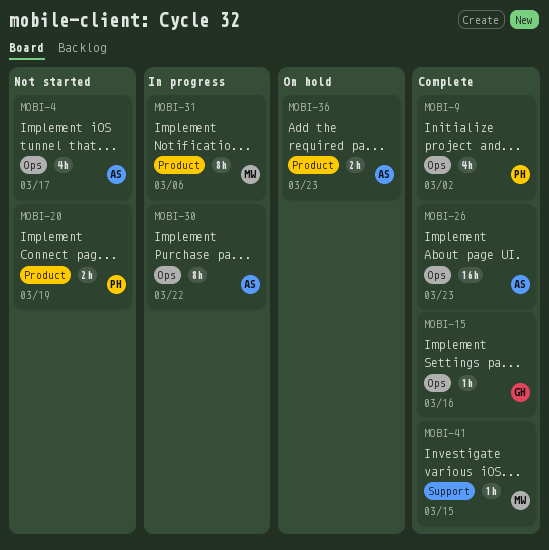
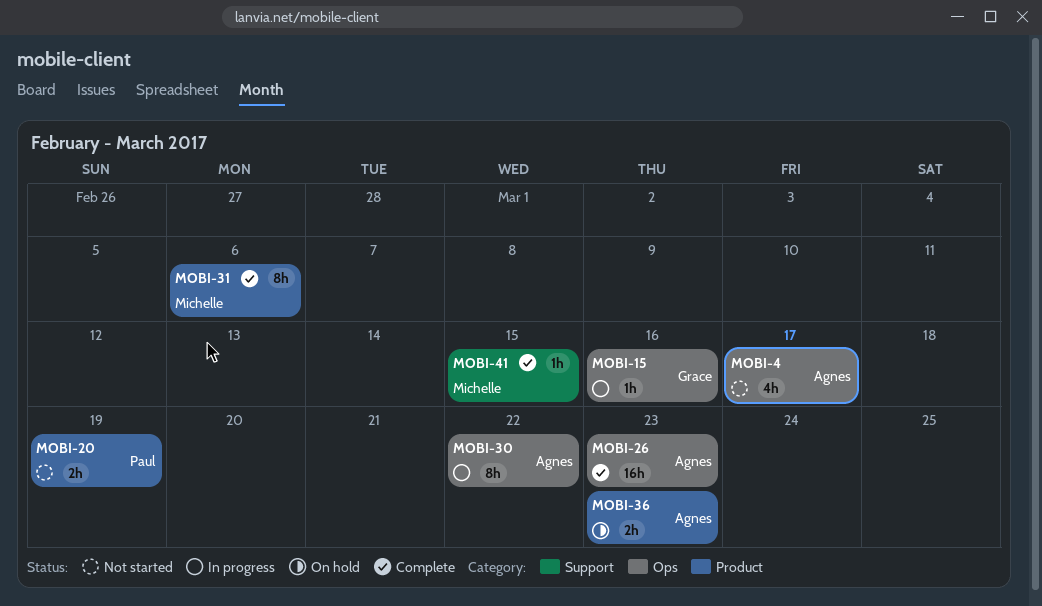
MOBI-9: present -> none
MOBI-15, status: Complete -> In progress
MOBI-31, status: In progress -> Complete

